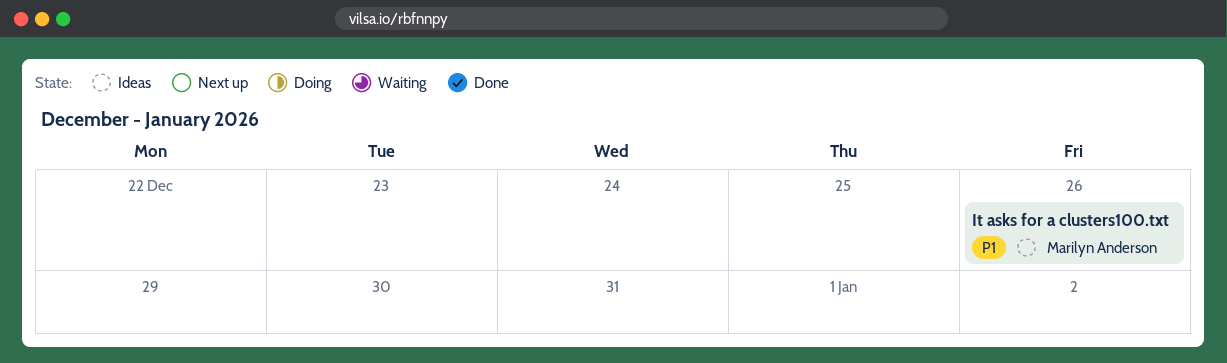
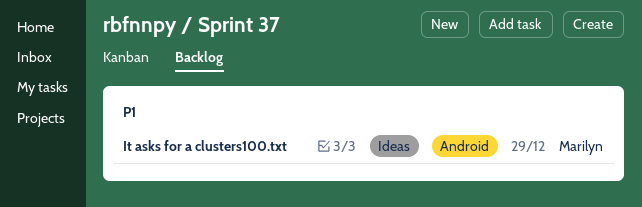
It asks for a clusters100.txt, due: Dec 26 -> Dec 29

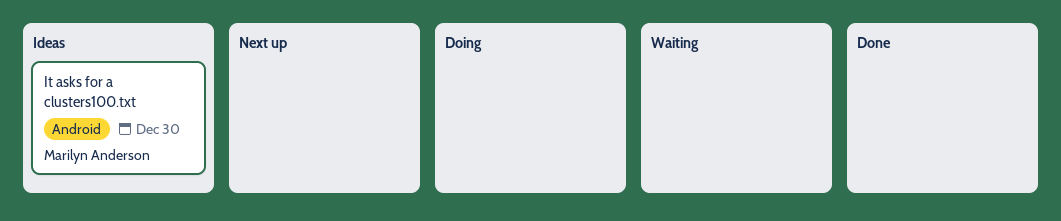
It asks for a clusters100.txt, due: Dec 29 -> Dec 30

